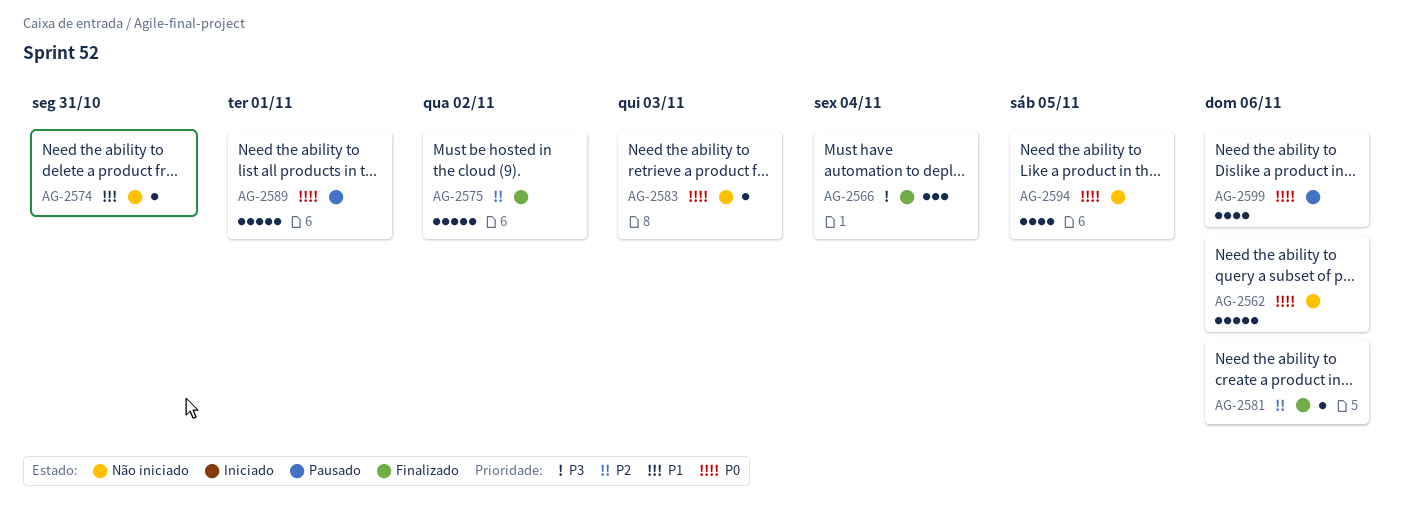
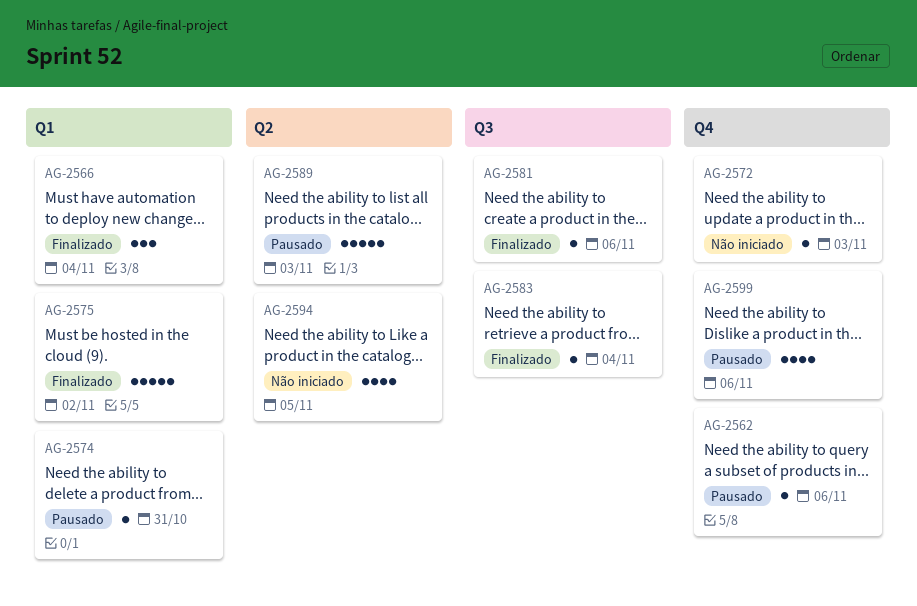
AG-2562, status: Não iniciado -> Pausado
AG-2562, estimate: 5 -> 1
AG-2572: none -> present
AG-2574, status: Não iniciado -> Pausado
AG-2583, status: Não iniciado -> Finalizado
AG-2583, due: Nov 3 -> Nov 4
AG-2589, due: Nov 1 -> Nov 3

